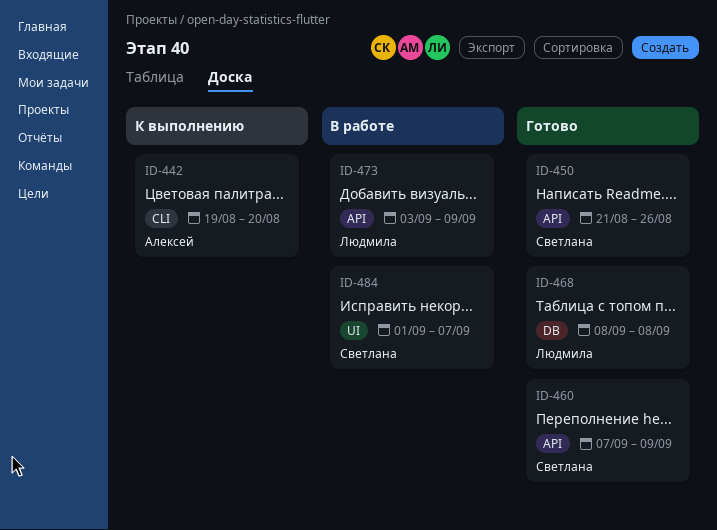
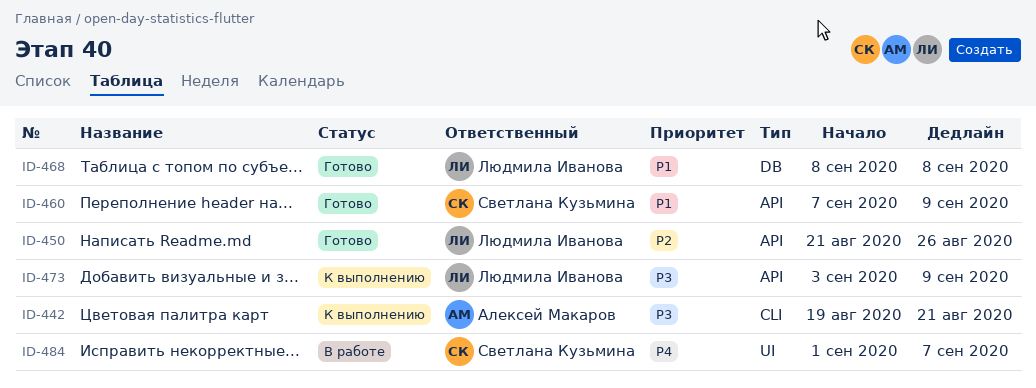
ID-442, due: Aug 20 -> Aug 21
ID-450, owner: Светлана Кузьмина -> Людмила Иванова
ID-473, status: В работе -> К выполнению

